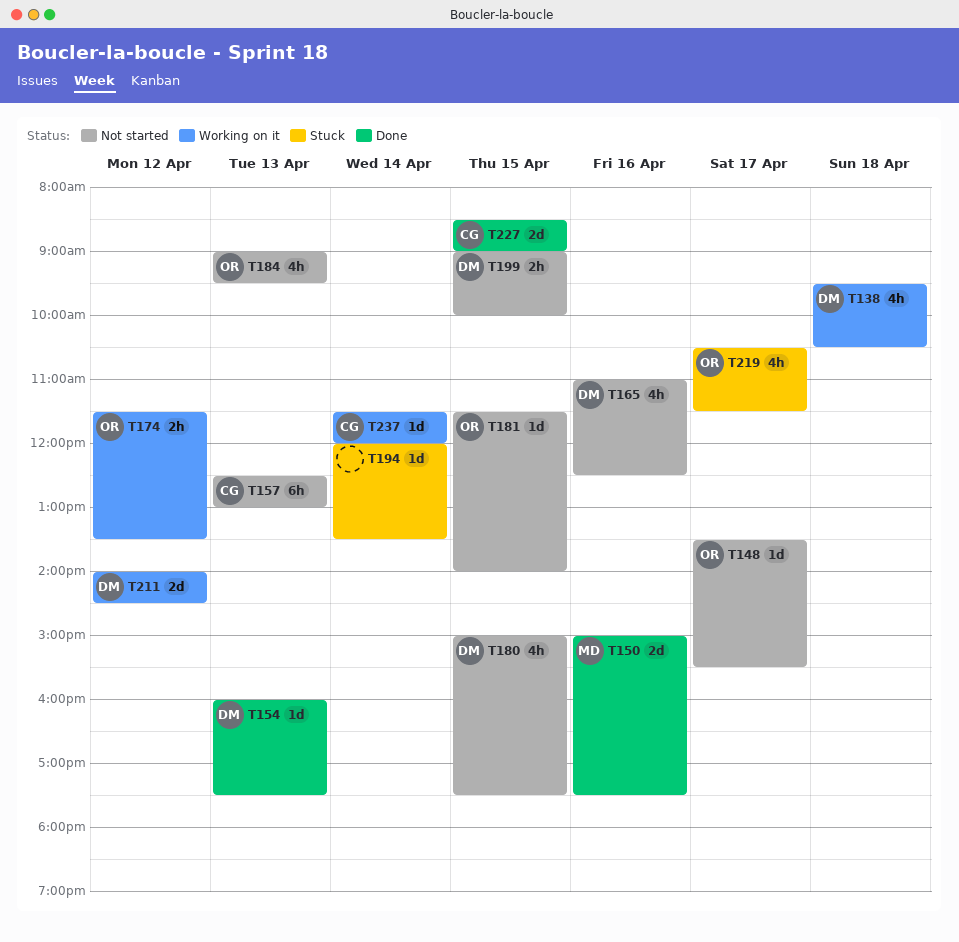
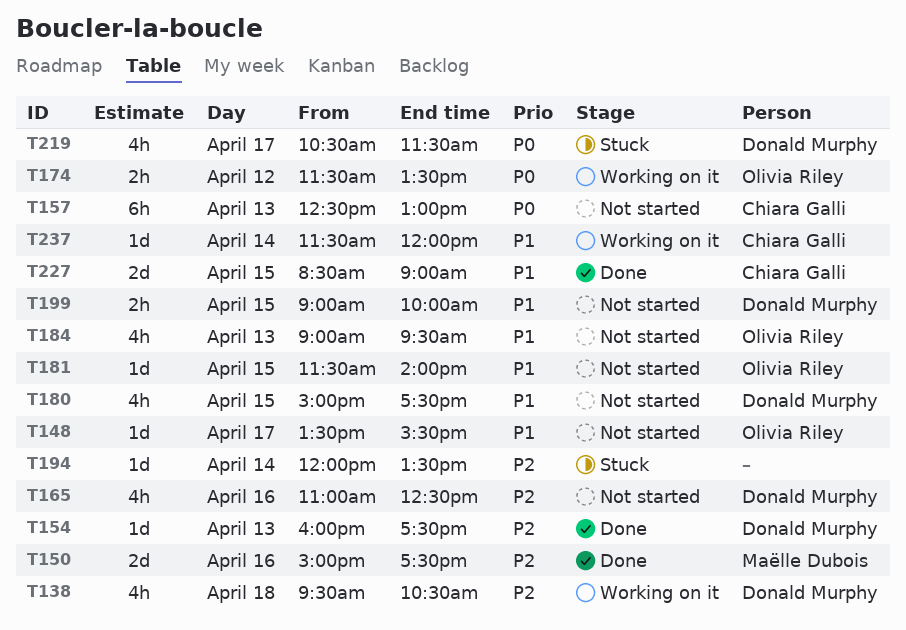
T211: present -> none
T219, owner: Olivia Riley -> Donald Murphy

